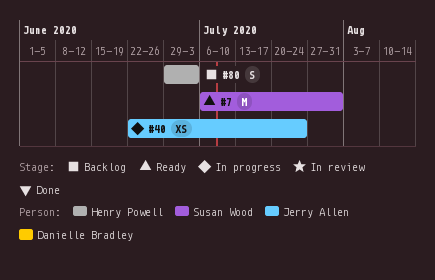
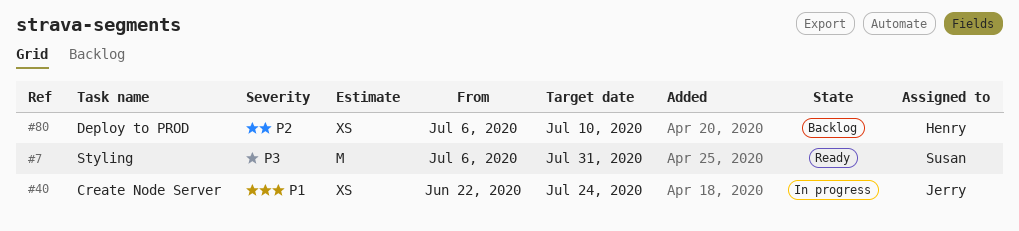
#80, estimate: S -> XS
#80, start: Jun 29 -> Jul 6
#80, due: Jul 3 -> Jul 10

